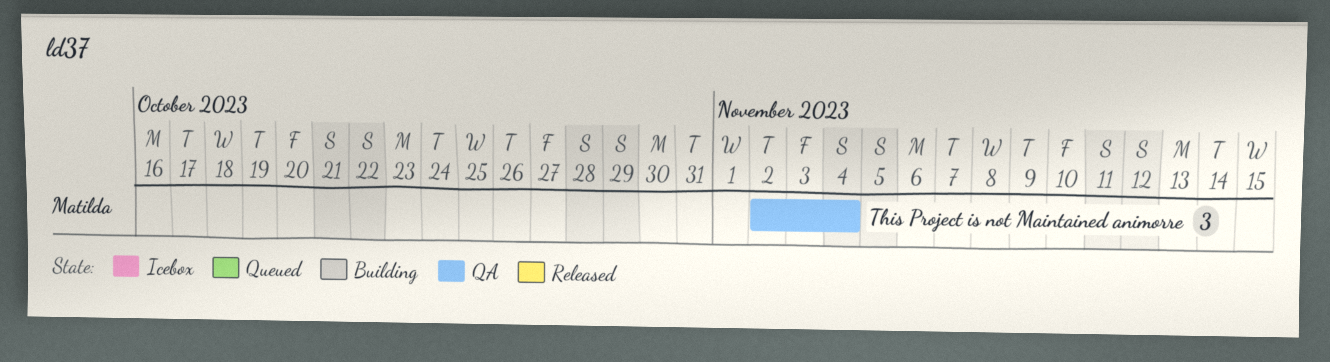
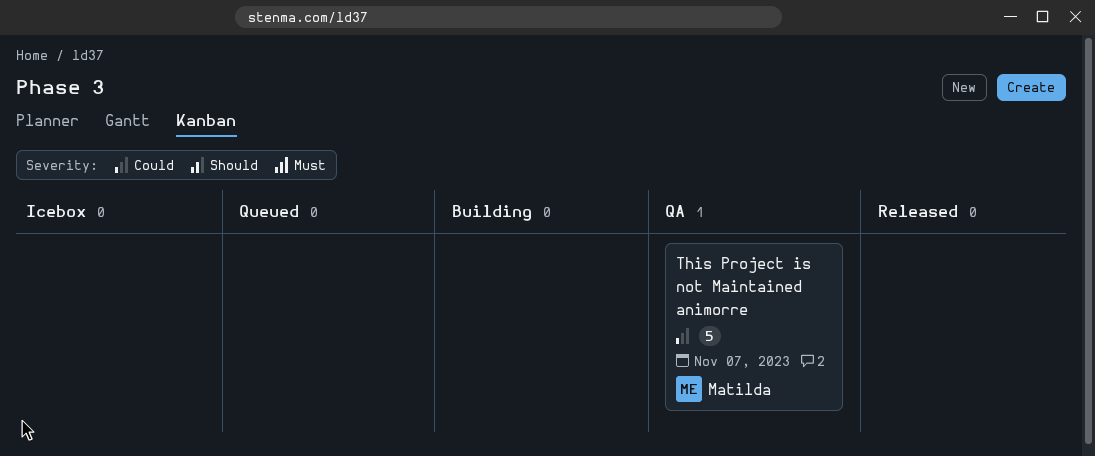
This Project is not Maintained animorre, estimate: 3 -> 5
This Project is not Maintained animorre, due: Nov 4 -> Nov 7

